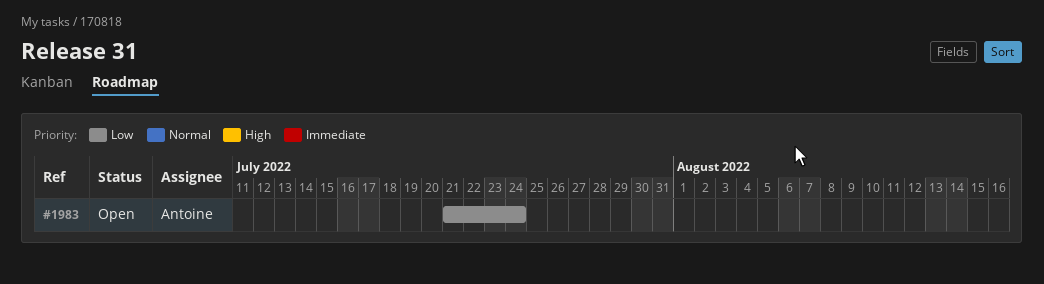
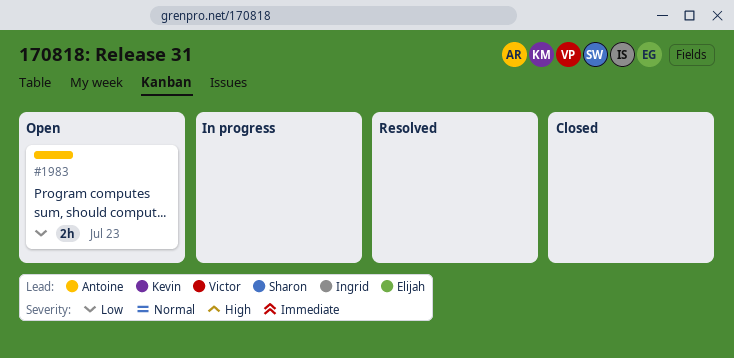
#1983, due: Jul 24 -> Jul 23

